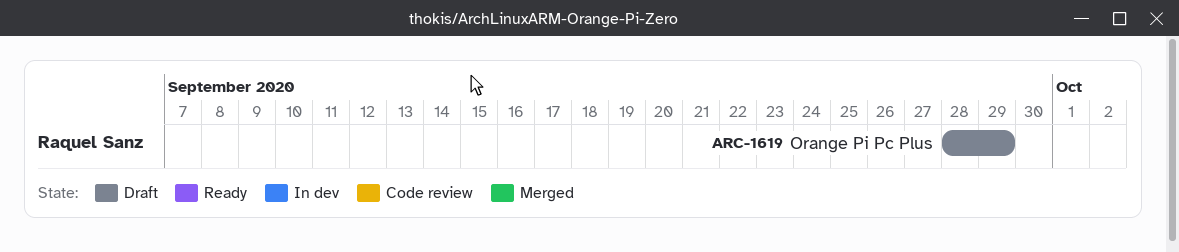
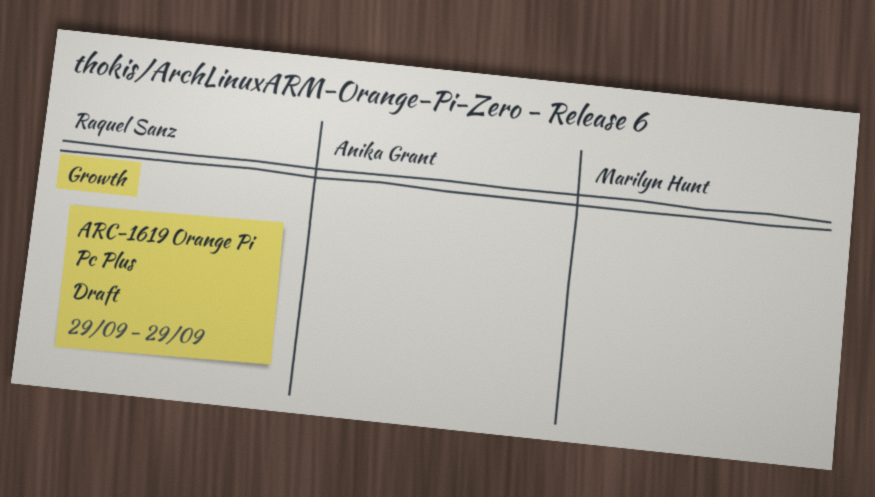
ARC-1619, start: Sep 28 -> Sep 29

